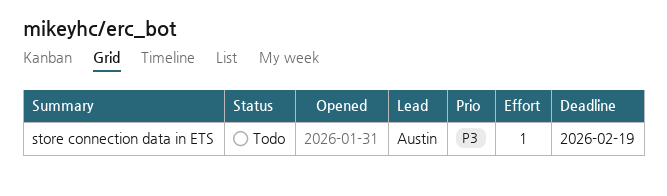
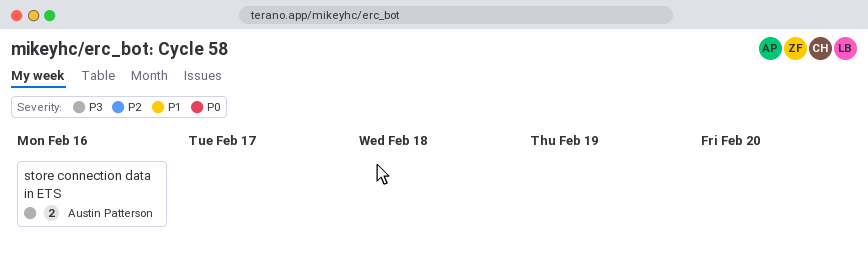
store connection data in ETS, estimate: 1 -> 2
store connection data in ETS, due: Feb 19 -> Feb 16

